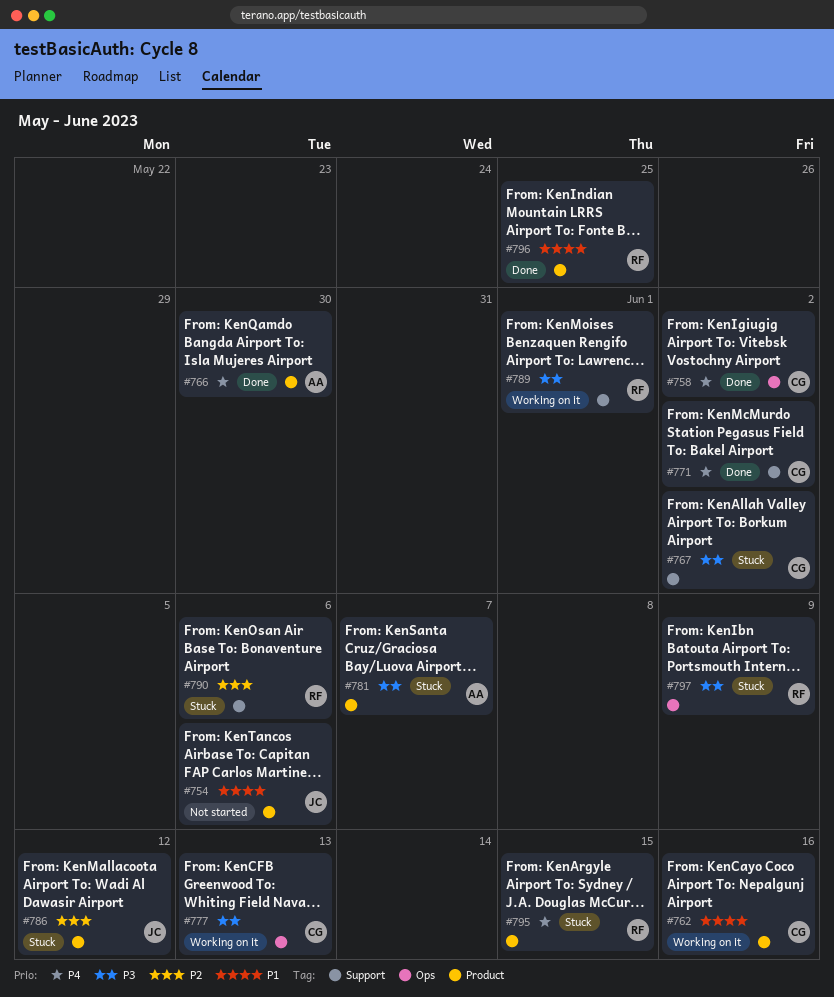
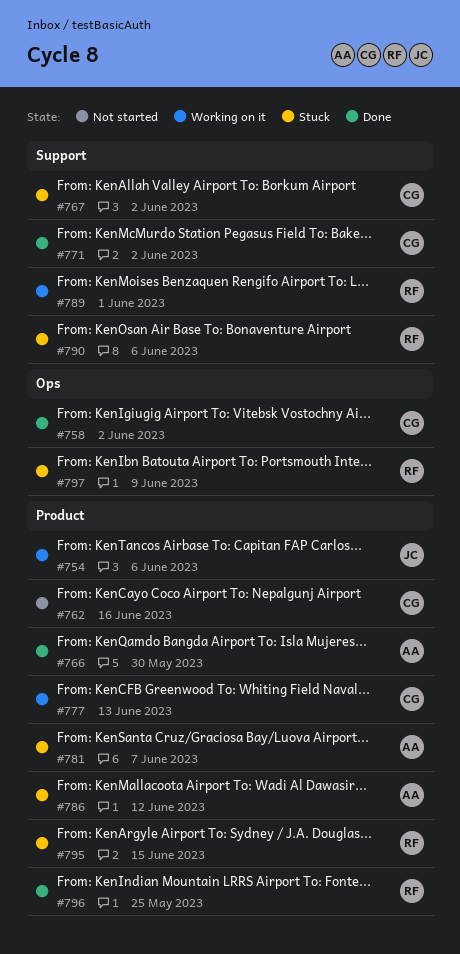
#754, status: Not started -> Working on it
#762, status: Working on it -> Not started
#777, label: Ops -> Product
#786, owner: JC -> AA

